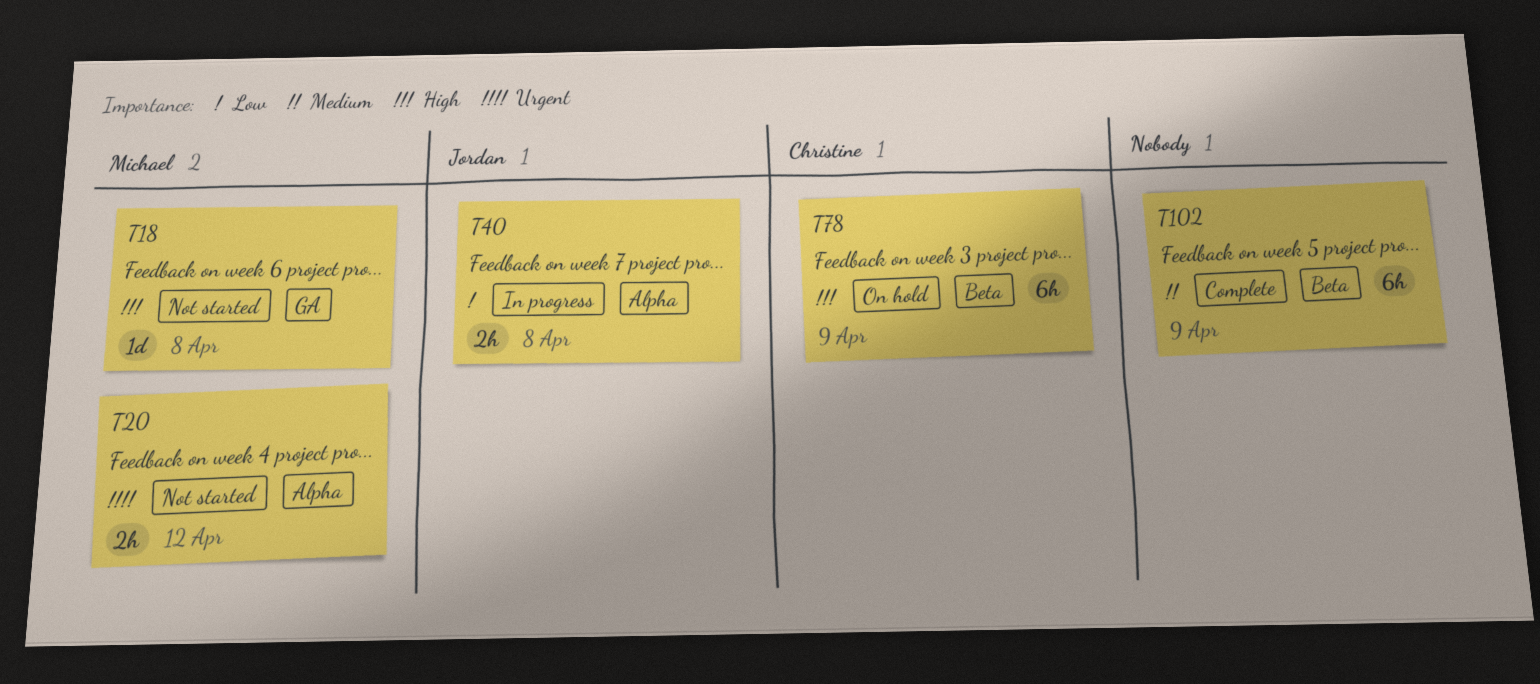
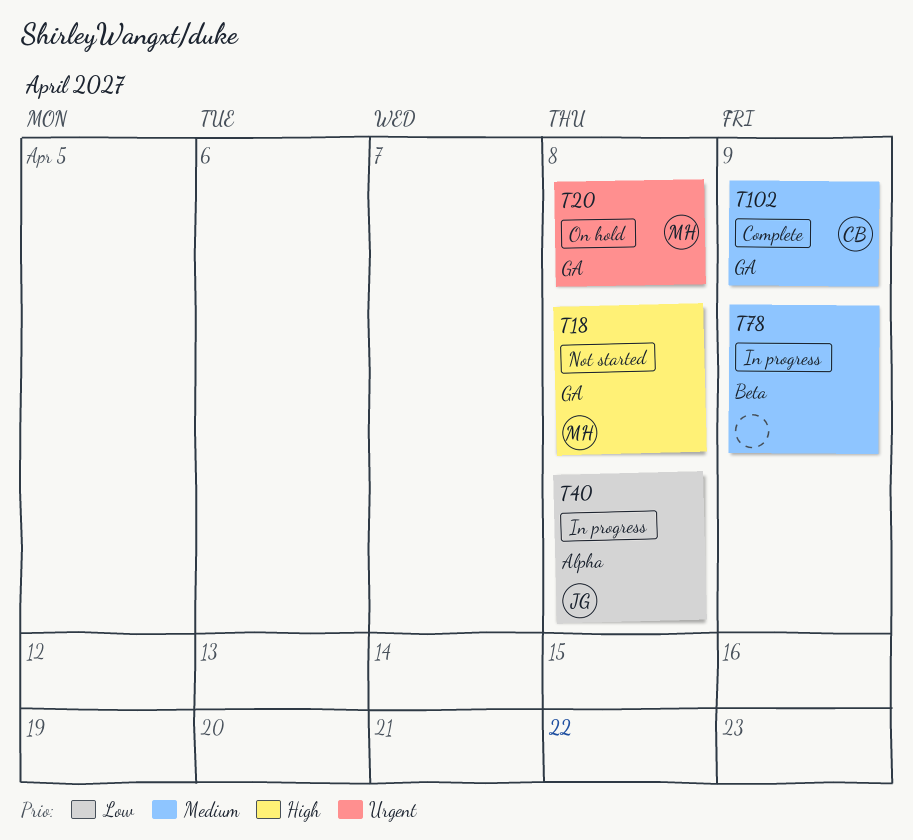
T20, status: Not started -> On hold
T20, label: Alpha -> GA
T20, due: Apr 12 -> Apr 8
T78, status: On hold -> In progress
T78, owner: Christine -> none
T78, priority: High -> Medium
T102, owner: none -> Christine
T102, label: Beta -> GA

